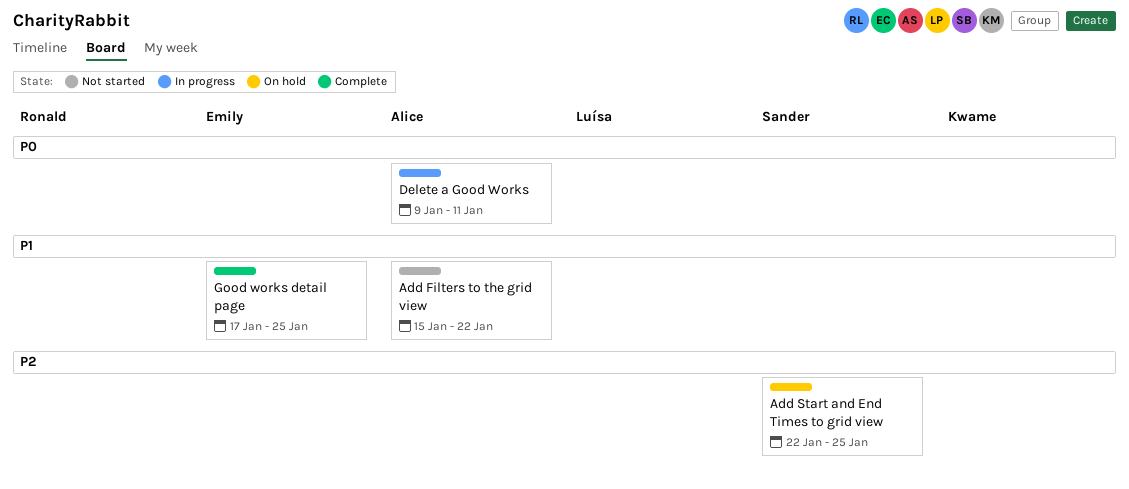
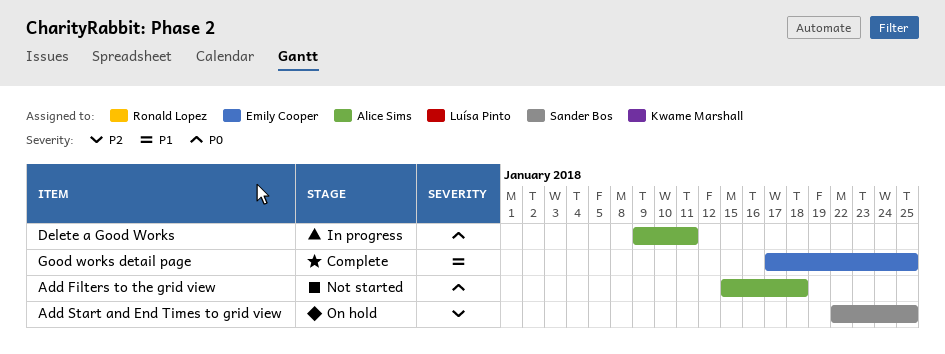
Add Filters to the grid view, priority: P1 -> P0
Add Filters to the grid view, due: Jan 22 -> Jan 18

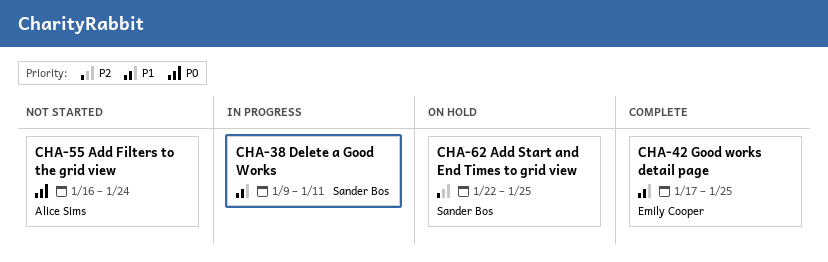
Add Filters to the grid view, start: Jan 15 -> Jan 16
Add Filters to the grid view, due: Jan 18 -> Jan 24
Delete a Good Works, owner: Alice Sims -> Sander Bos
Delete a Good Works, priority: P0 -> P1

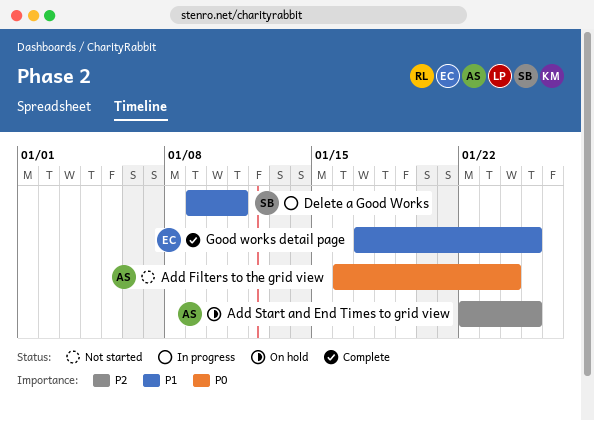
Add Start and End Times to grid view, owner: Sander Bos -> Alice Sims

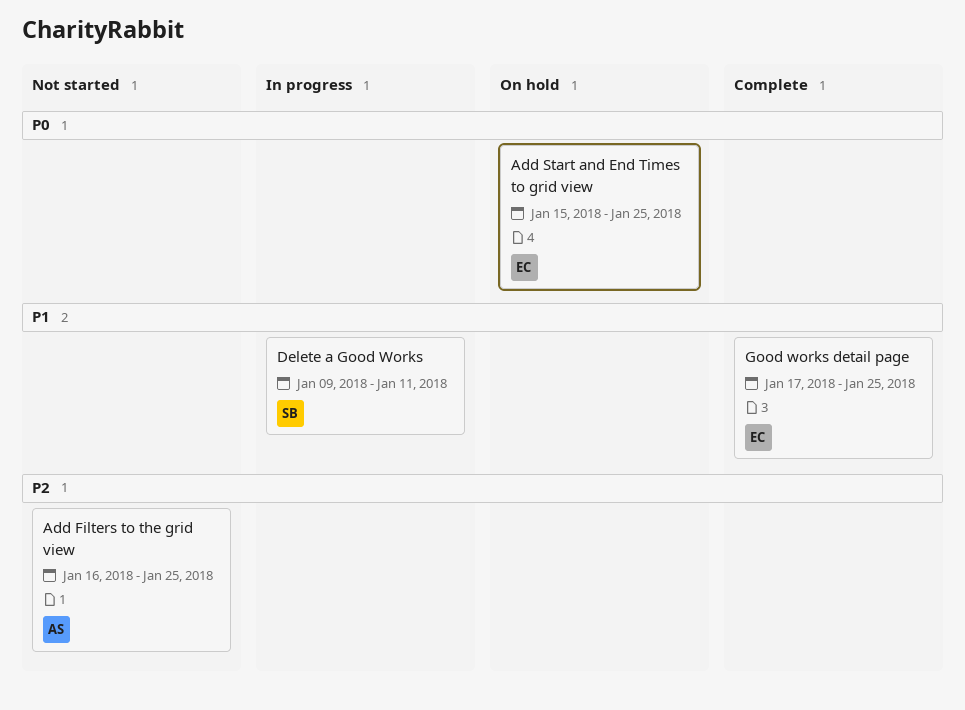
Add Filters to the grid view, priority: P0 -> P2
Add Filters to the grid view, due: Jan 24 -> Jan 25
Add Start and End Times to grid view, owner: AS -> EC
Add Start and End Times to grid view, priority: P2 -> P0
Add Start and End Times to grid view, start: Jan 22 -> Jan 15

